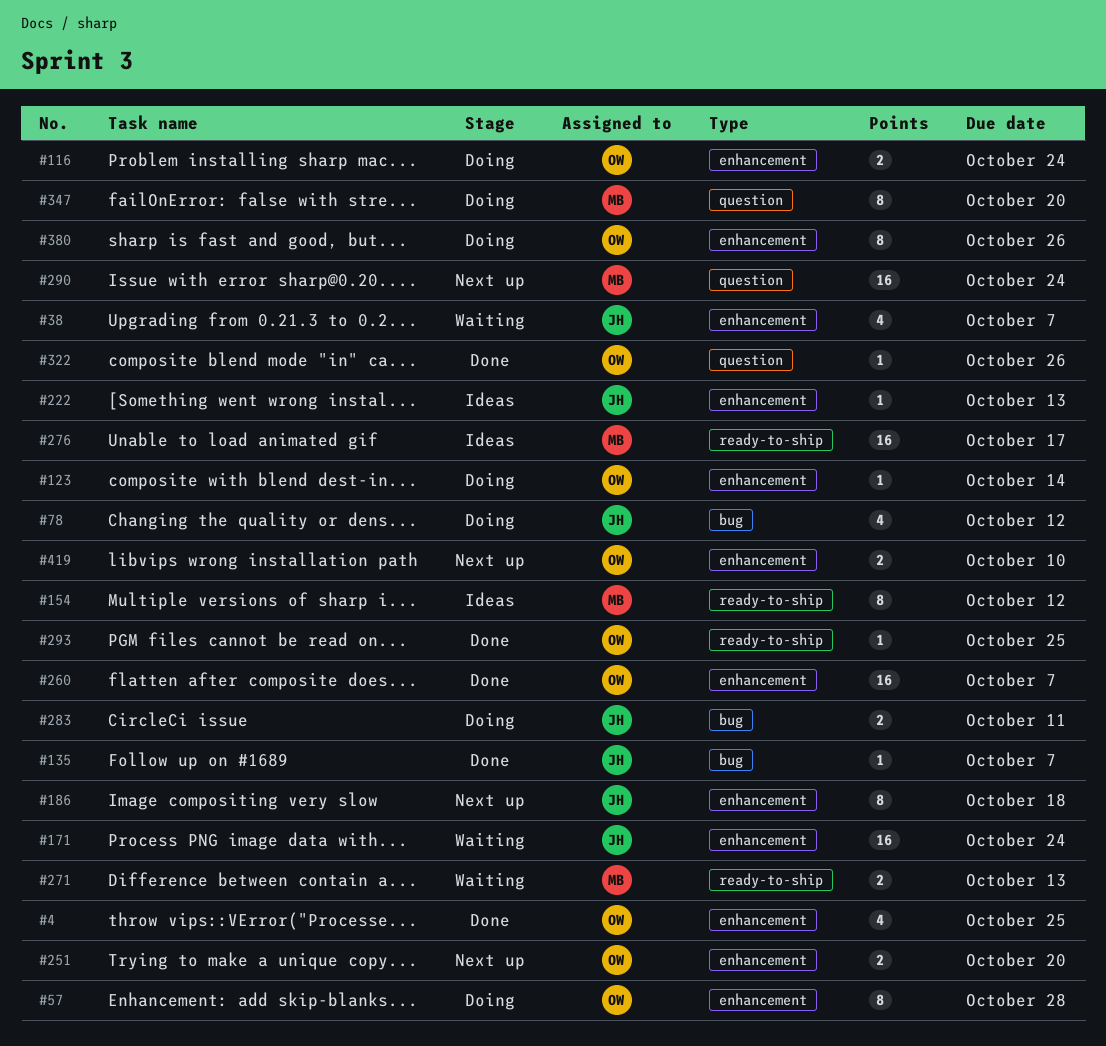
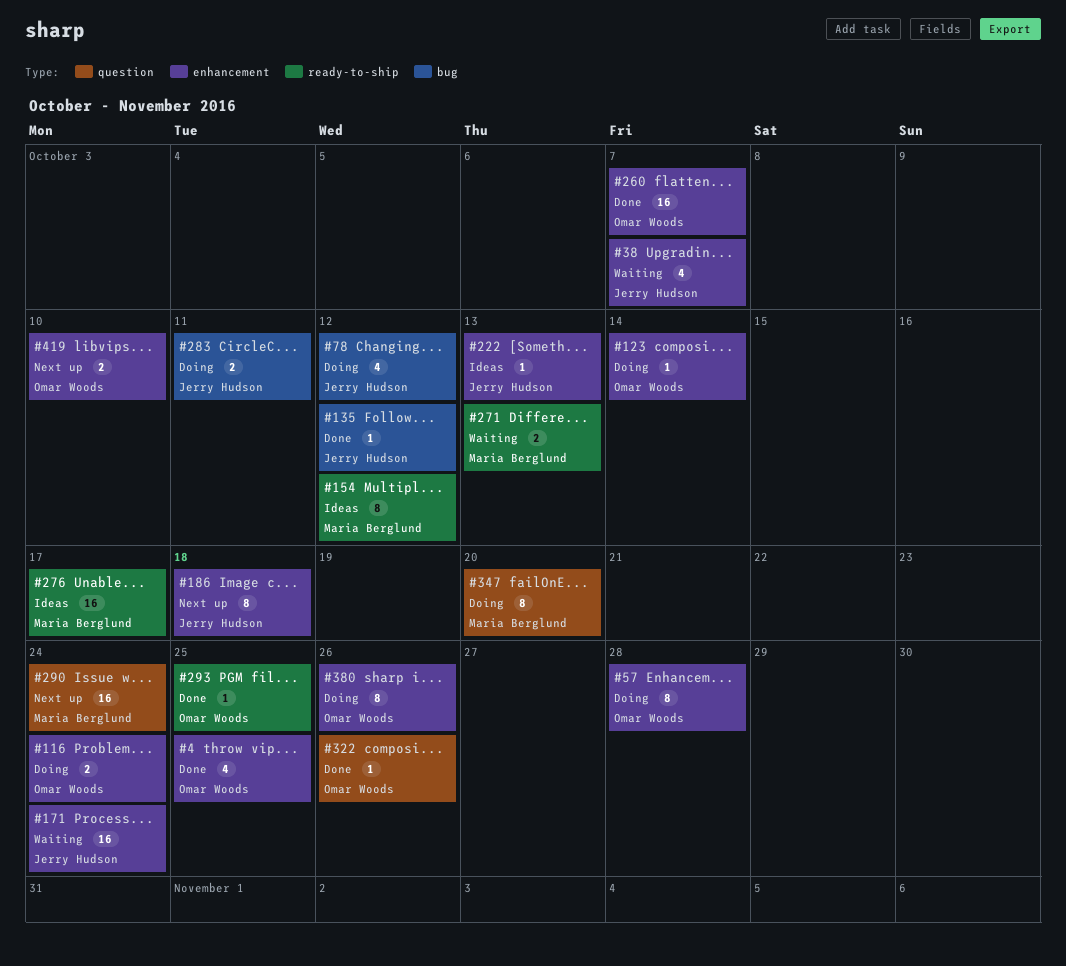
#135, due: Oct 7 -> Oct 12
#251: present -> none

